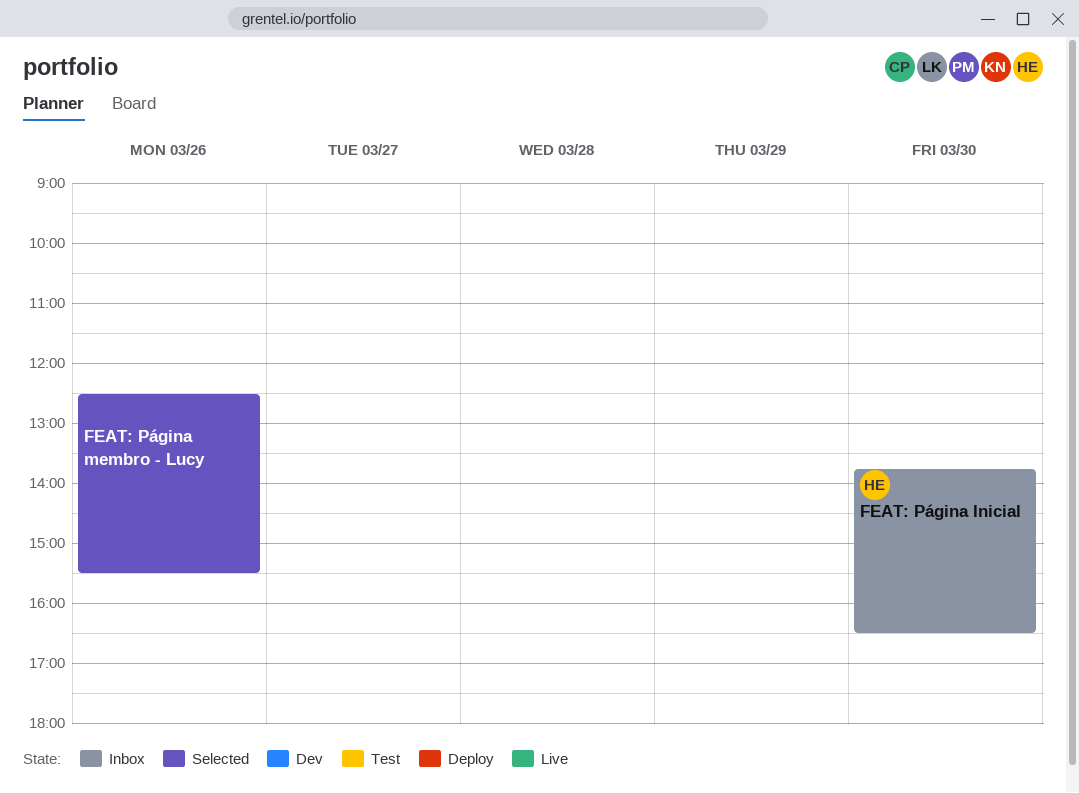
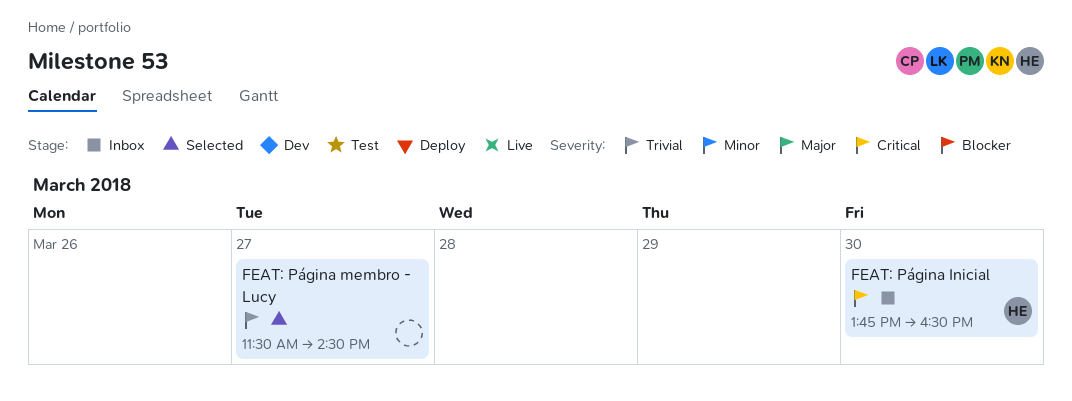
FEAT: Página membro - Lucy, day: Mar 26 -> Mar 27
FEAT: Página membro - Lucy, begins: 12:30 -> 11:30
FEAT: Página membro - Lucy, ends: 15:30 -> 14:30

